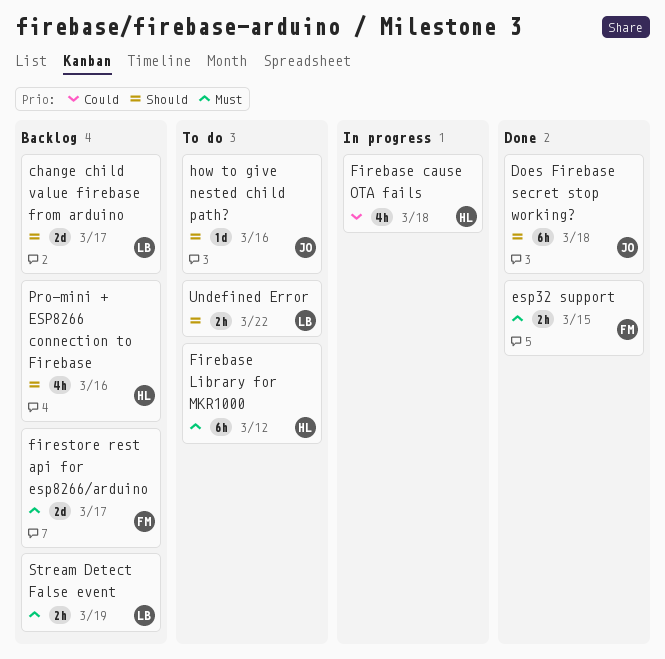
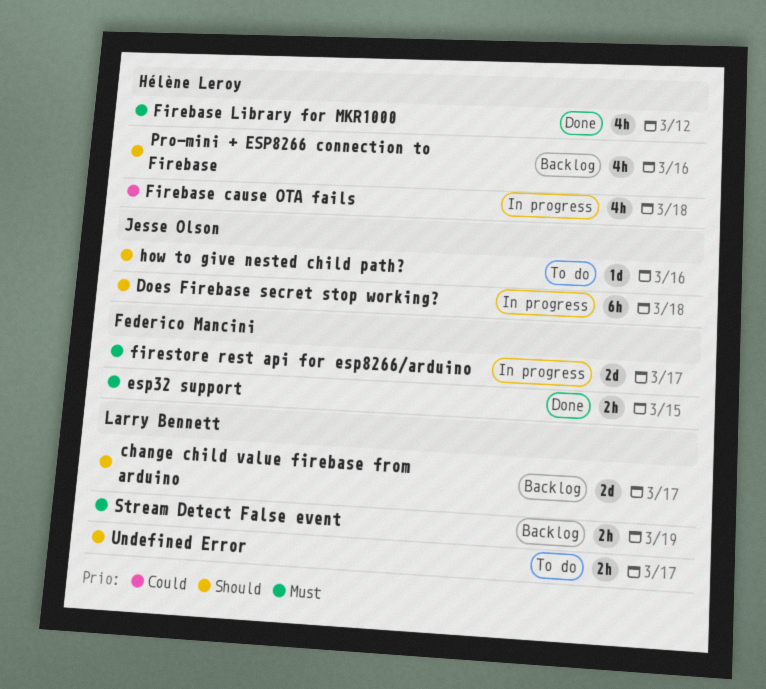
Does Firebase secret stop working?, status: Done -> In progress
Firebase Library for MKR1000, status: To do -> Done
Firebase Library for MKR1000, estimate: 6h -> 4h
firestore rest api for esp8266/arduino, status: Backlog -> In progress
Undefined Error, due: Mar 22 -> Mar 17

